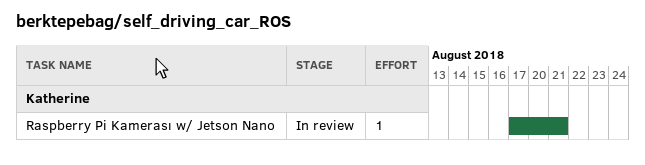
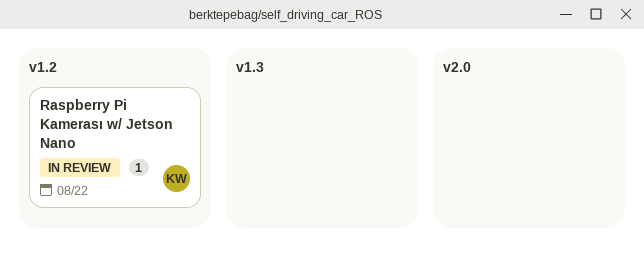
Raspberry Pi Kamerası w/ Jetson Nano, due: Aug 21 -> Aug 22

